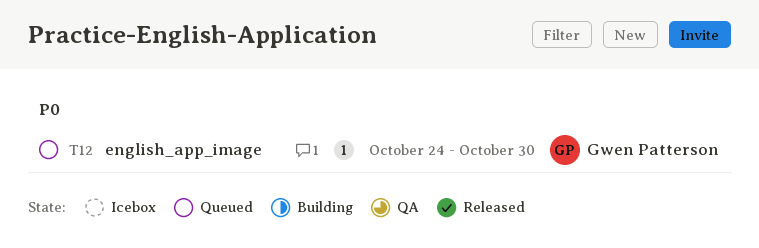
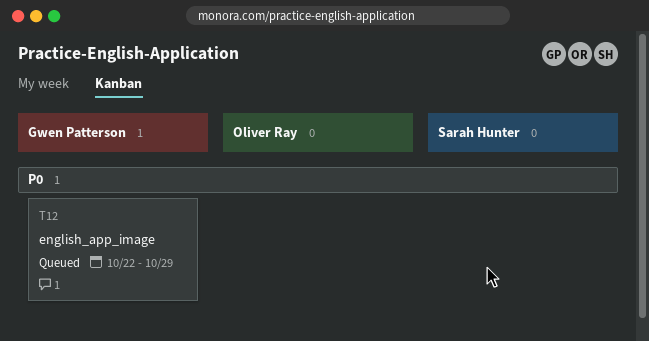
T12, start: Oct 24 -> Oct 22
T12, due: Oct 30 -> Oct 29

